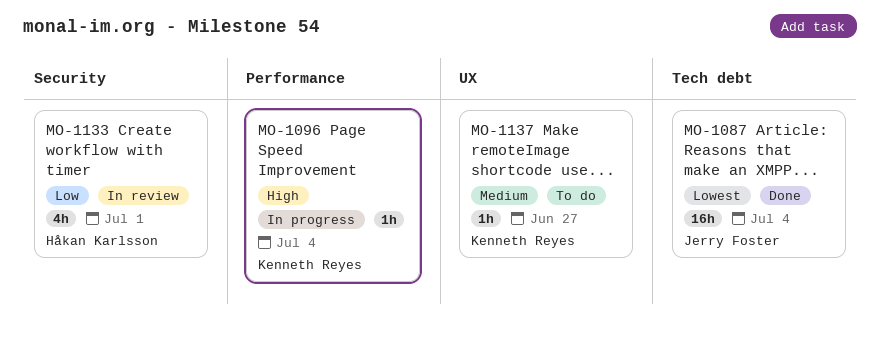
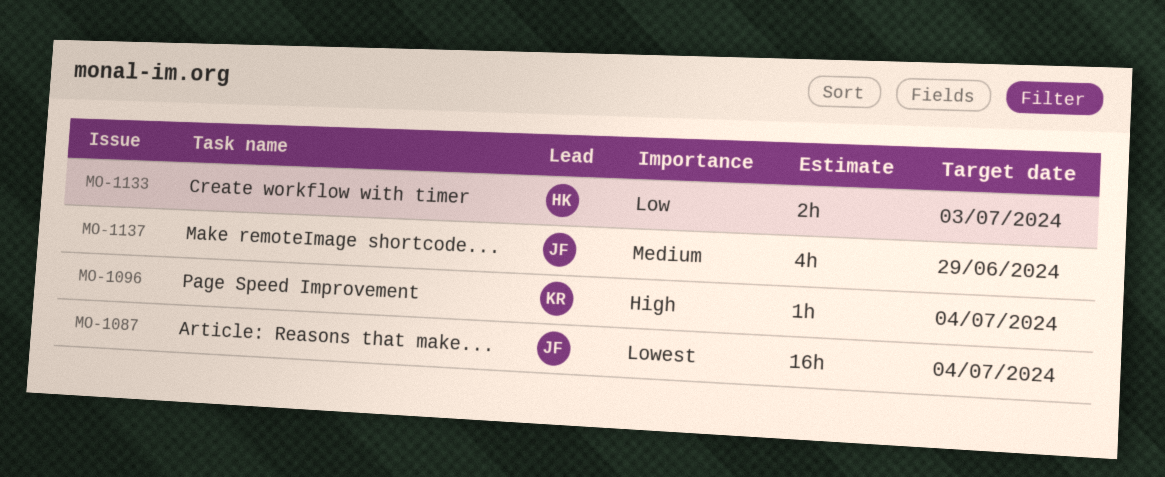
MO-1133, estimate: 4h -> 2h
MO-1133, due: Jul 1 -> Jul 3
MO-1137, owner: Kenneth Reyes -> Jerry Foster
MO-1137, estimate: 1h -> 4h
MO-1137, due: Jun 27 -> Jun 29

